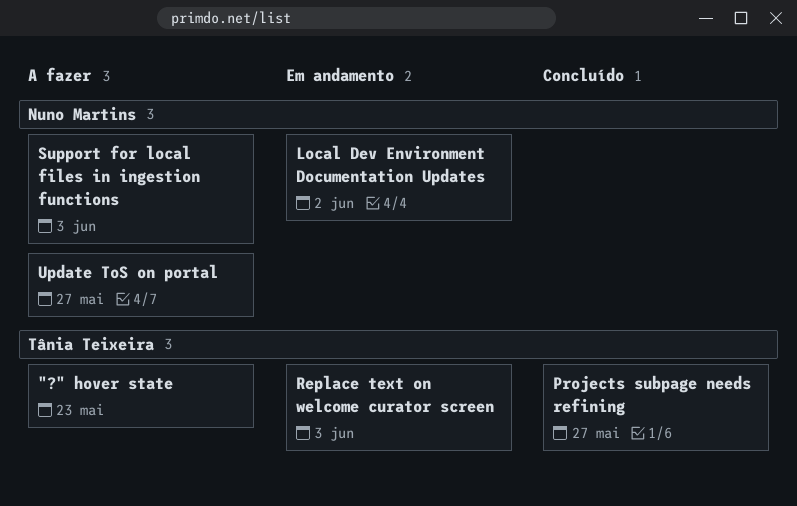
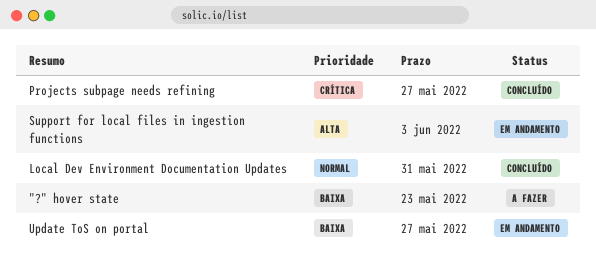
Local Dev Environment Documentation Updates, status: Em andamento -> Concluído
Local Dev Environment Documentation Updates, due: Jun 2 -> May 31
Replace text on welcome curator screen: present -> none
Support for local files in ingestion functions, status: A fazer -> Em andamento
Update ToS on portal, status: A fazer -> Em andamento

